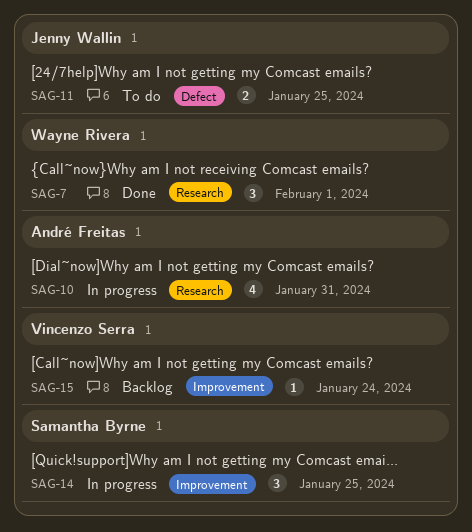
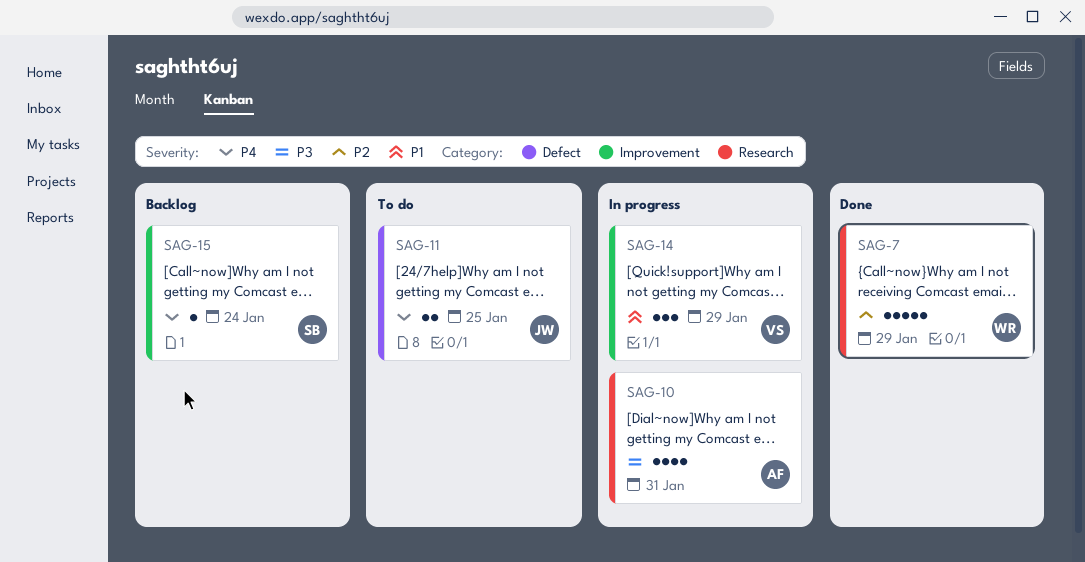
SAG-7, estimate: 3 -> 5
SAG-7, due: Feb 1 -> Jan 29
SAG-14, owner: Samantha Byrne -> Vincenzo Serra
SAG-14, due: Jan 25 -> Jan 29
SAG-15, owner: Vincenzo Serra -> Samantha Byrne

